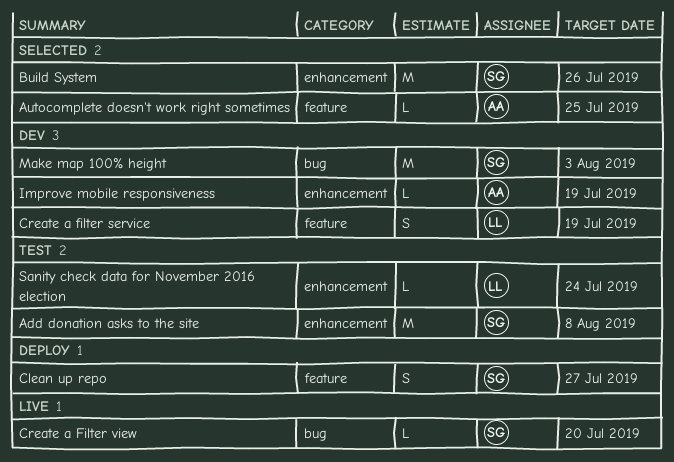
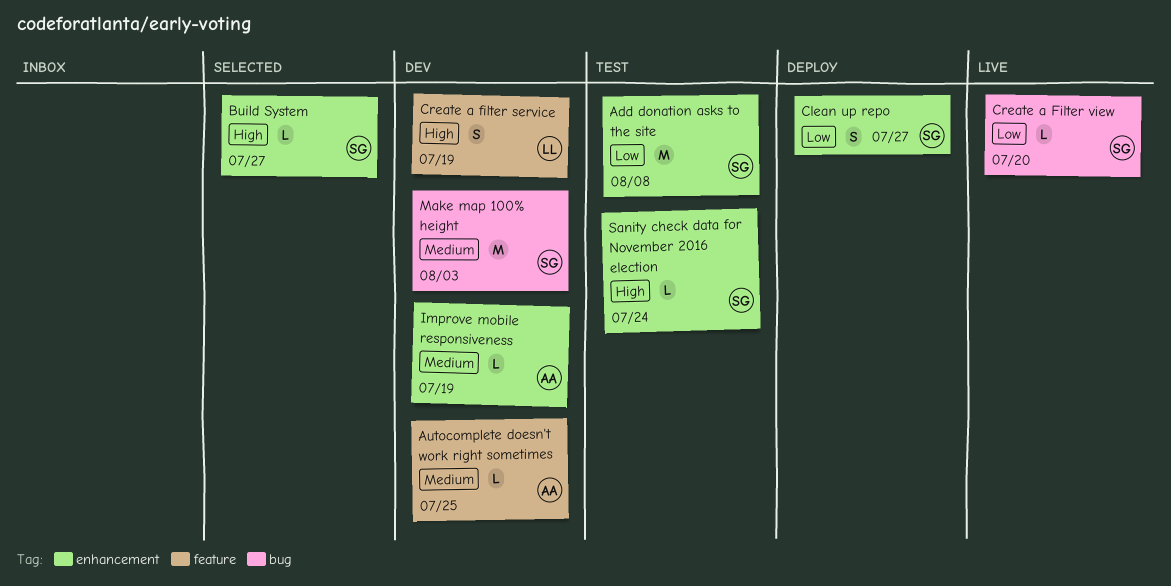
Autocomplete doesn't work right sometimes, status: Selected -> Dev
Build System, estimate: M -> L
Build System, due: Jul 26 -> Jul 27
Clean up repo, label: feature -> enhancement
Sanity check data for November 2016 election, owner: LL -> SG

